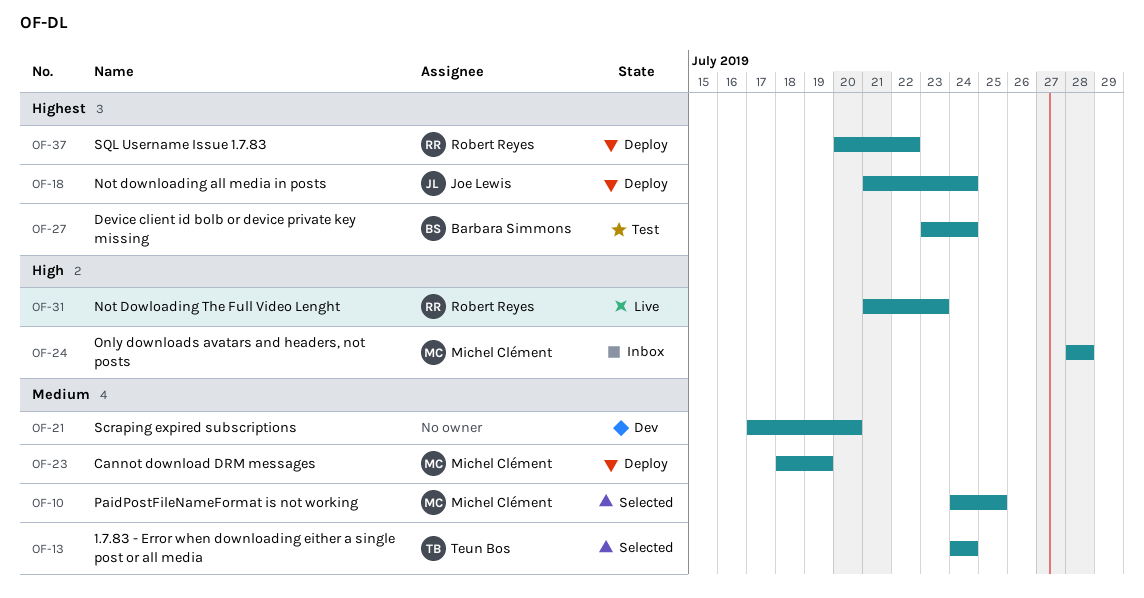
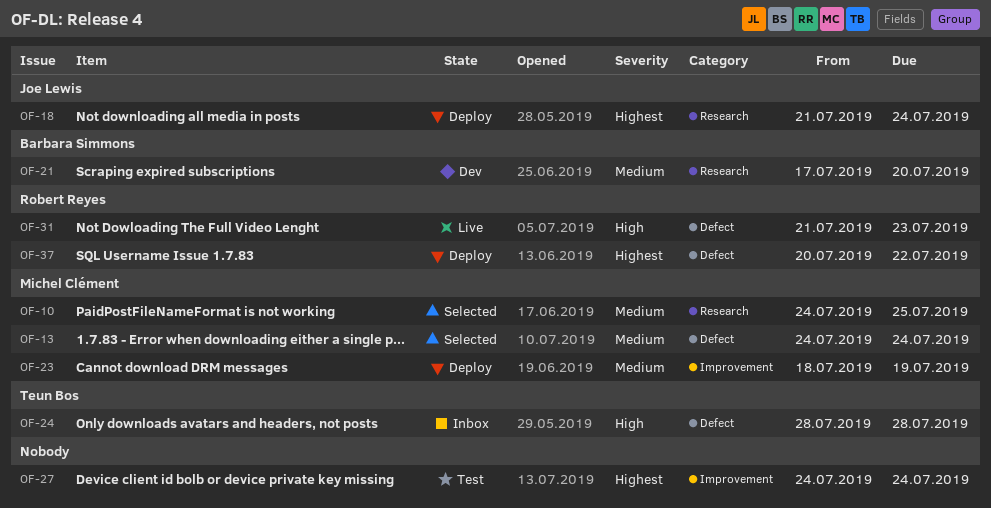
OF-13, owner: Teun Bos -> Michel Clément
OF-21, owner: none -> Barbara Simmons
OF-24, owner: Michel Clément -> Teun Bos
OF-27, owner: Barbara Simmons -> none
OF-27, start: Jul 23 -> Jul 24

